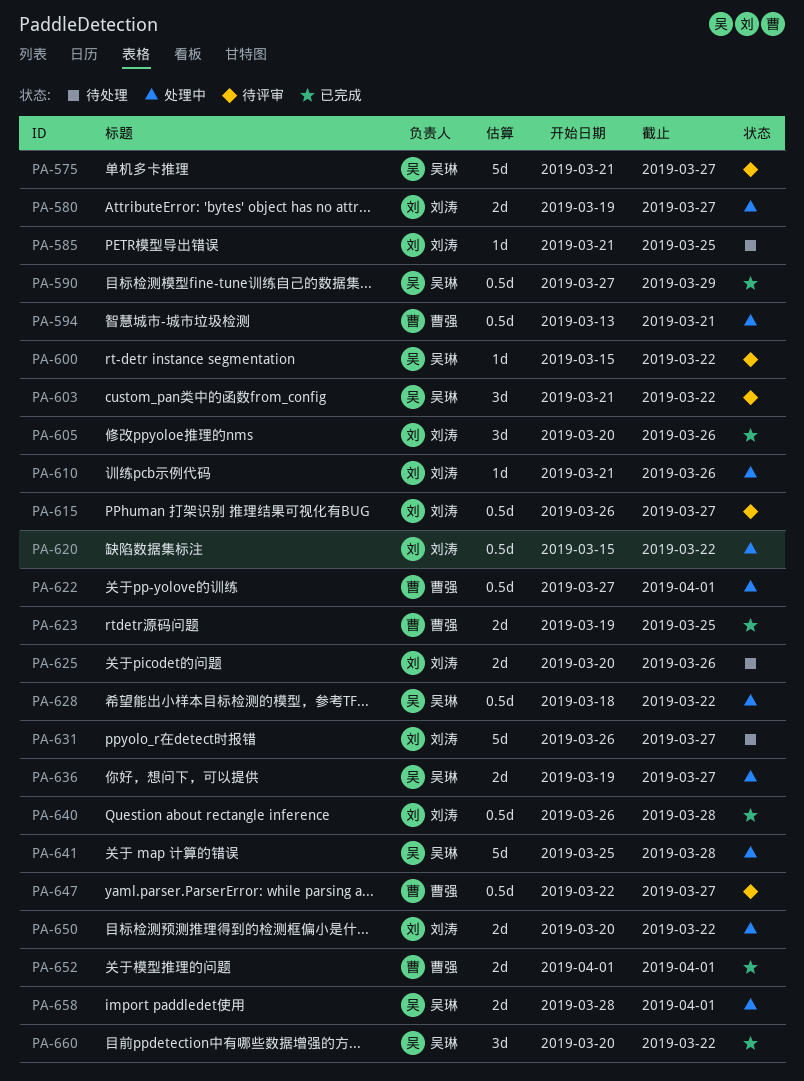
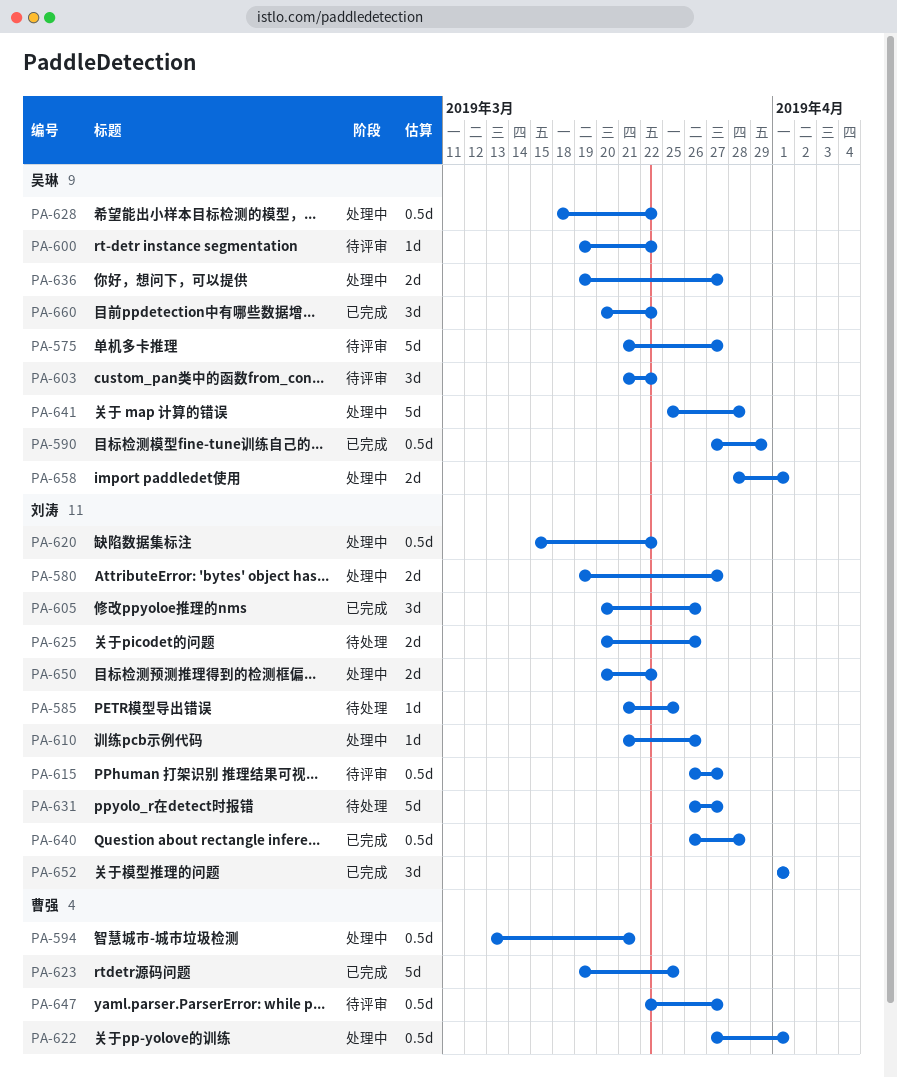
PA-600, start: Mar 15 -> Mar 19
PA-623, estimate: 2d -> 5d
PA-652, owner: 曹强 -> 刘涛
PA-652, estimate: 2d -> 3d

